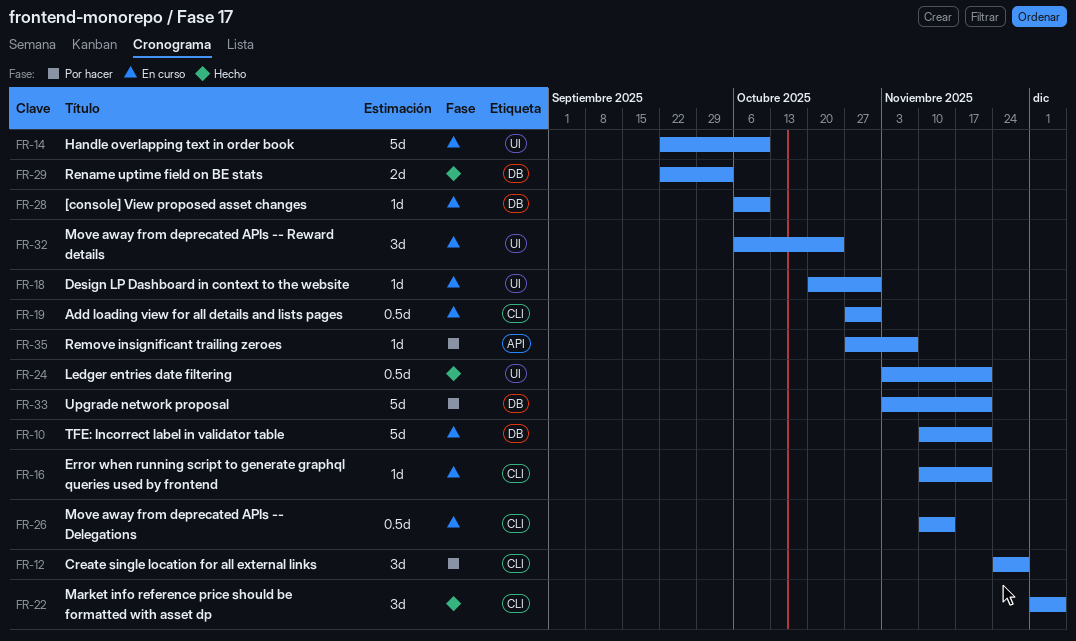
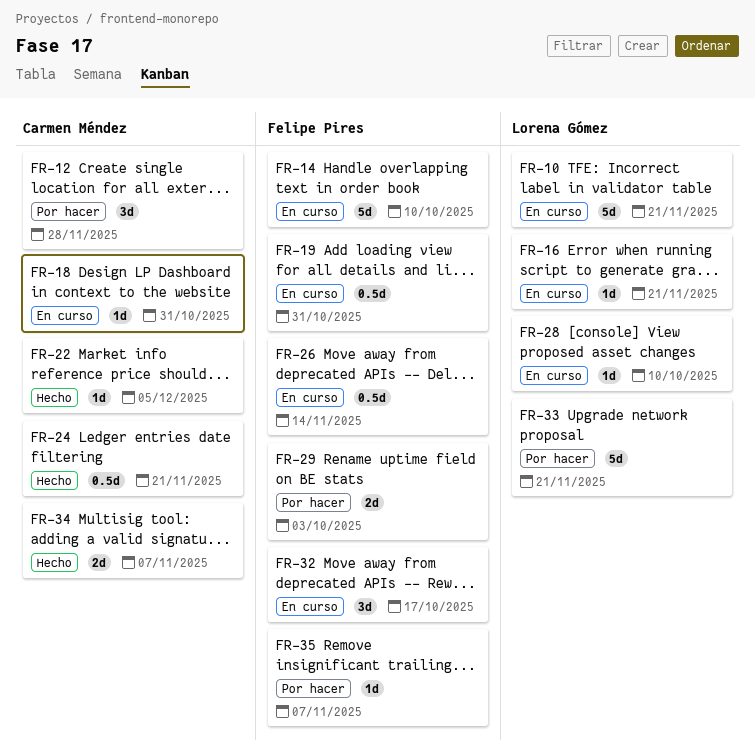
FR-22, estimate: 3d -> 1d
FR-29, status: Hecho -> Por hacer
FR-32, due: Oct 24 -> Oct 17
FR-34: none -> present

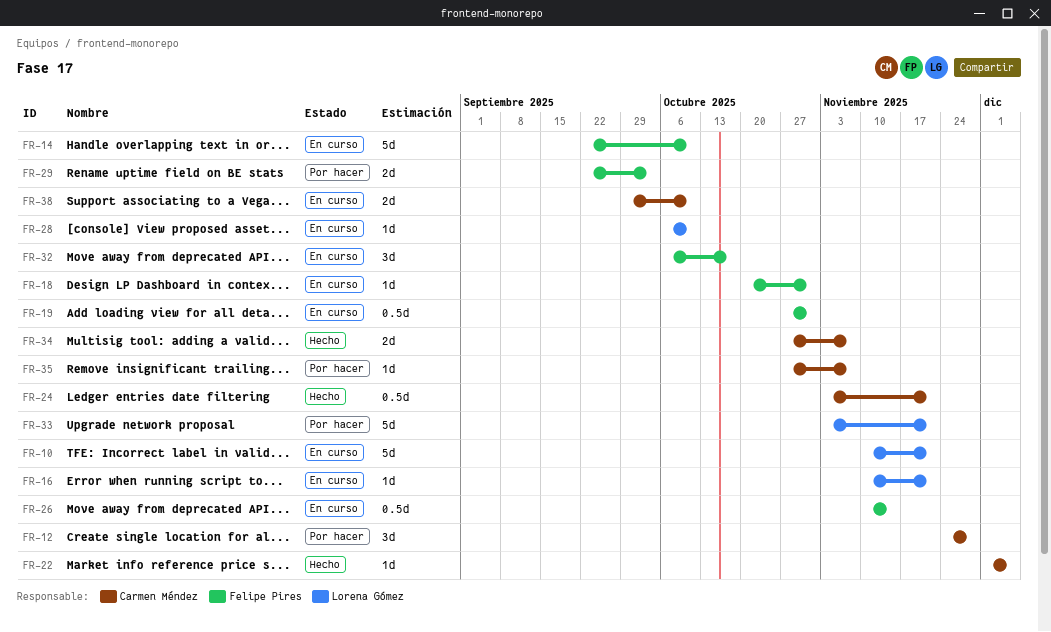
FR-18, owner: Carmen Méndez -> Felipe Pires
FR-35, owner: Felipe Pires -> Carmen Méndez
FR-38: none -> present

